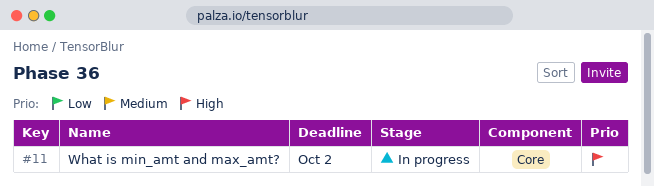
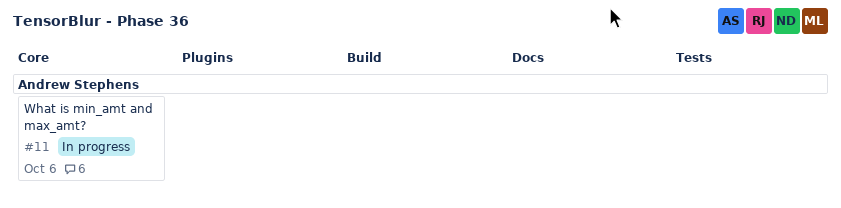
#11, due: Oct 2 -> Oct 6

